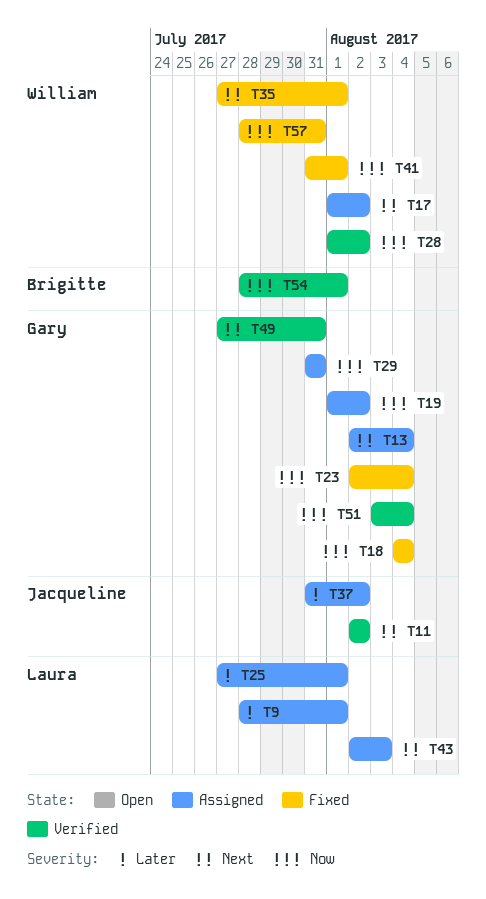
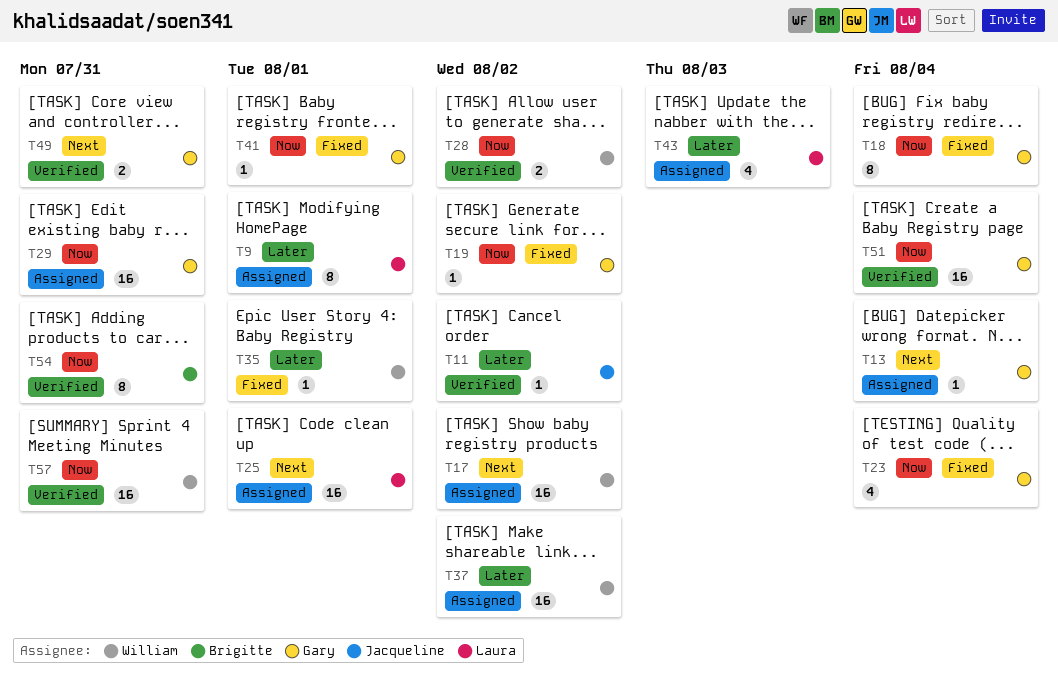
T11, priority: Next -> Later
T19, status: Assigned -> Fixed
T25, priority: Later -> Next
T35, priority: Next -> Later
T37, owner: Jacqueline -> William
T41, owner: William -> Gary
T43, priority: Next -> Later
T54, due: Aug 1 -> Jul 31
T57, status: Fixed -> Verified

